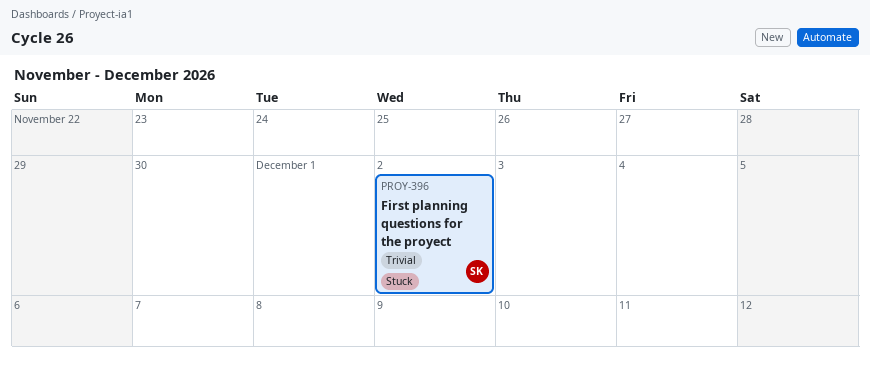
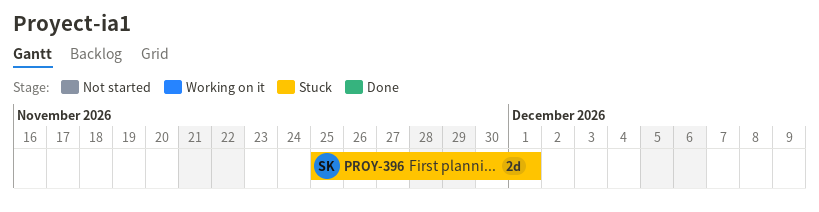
PROY-396, due: Dec 2 -> Dec 1

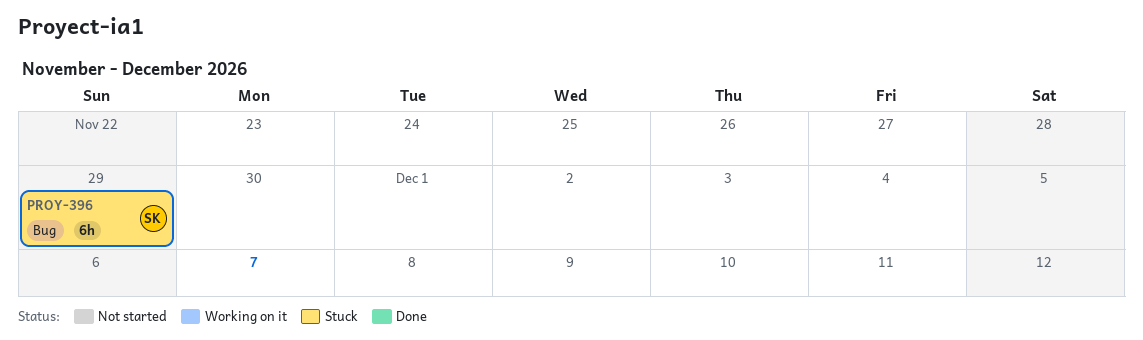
PROY-396, estimate: 2d -> 6h
PROY-396, due: Dec 1 -> Nov 29

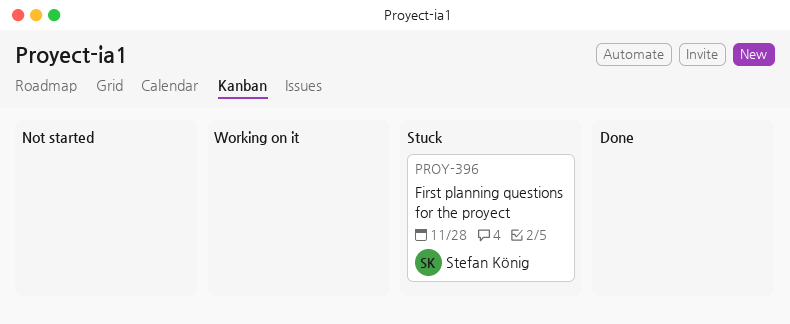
PROY-396, due: Nov 29 -> Nov 28

